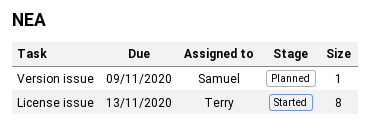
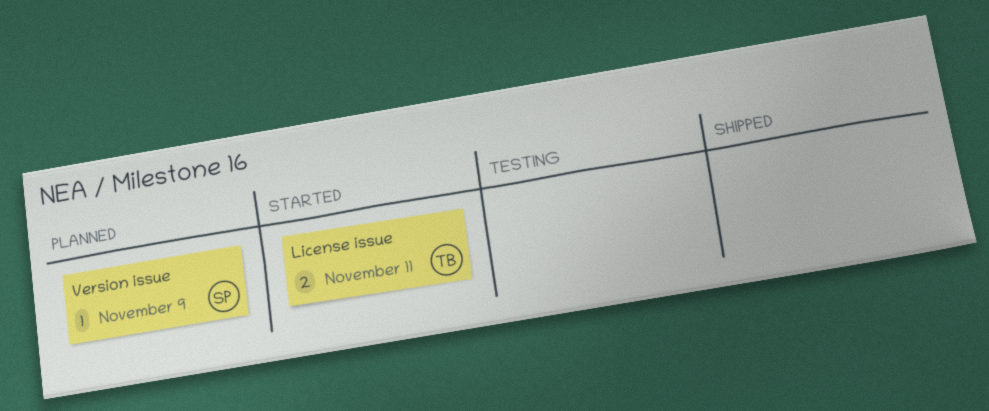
License issue, estimate: 8 -> 2
License issue, due: Nov 13 -> Nov 11

